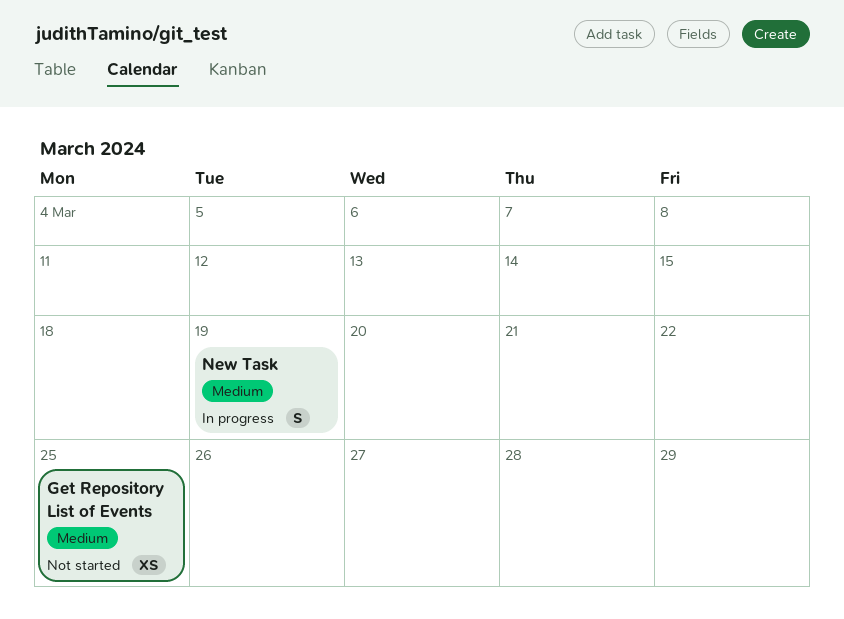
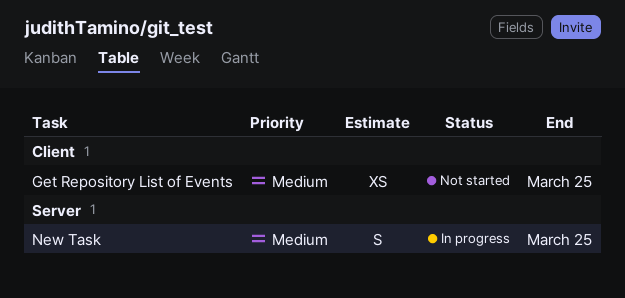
New Task, due: Mar 19 -> Mar 25

